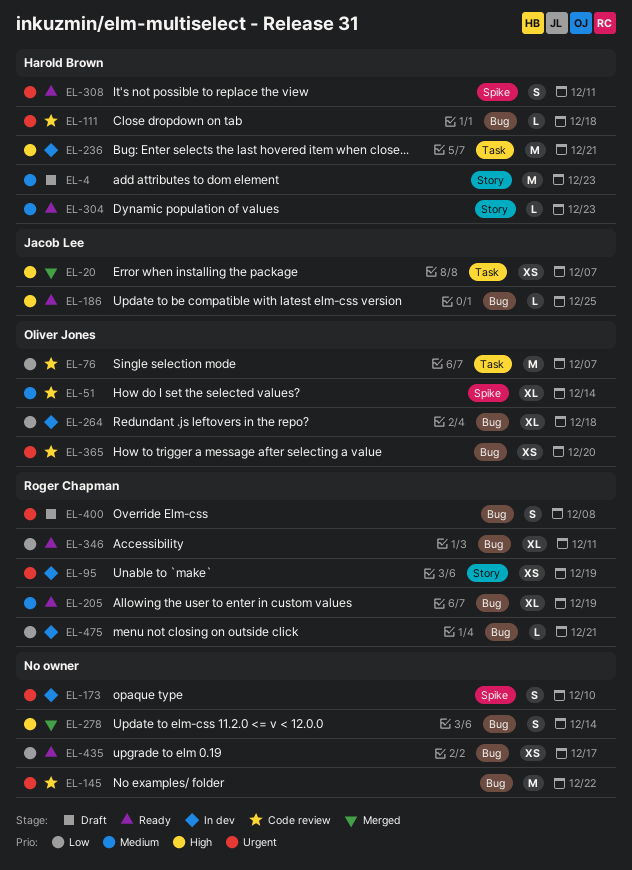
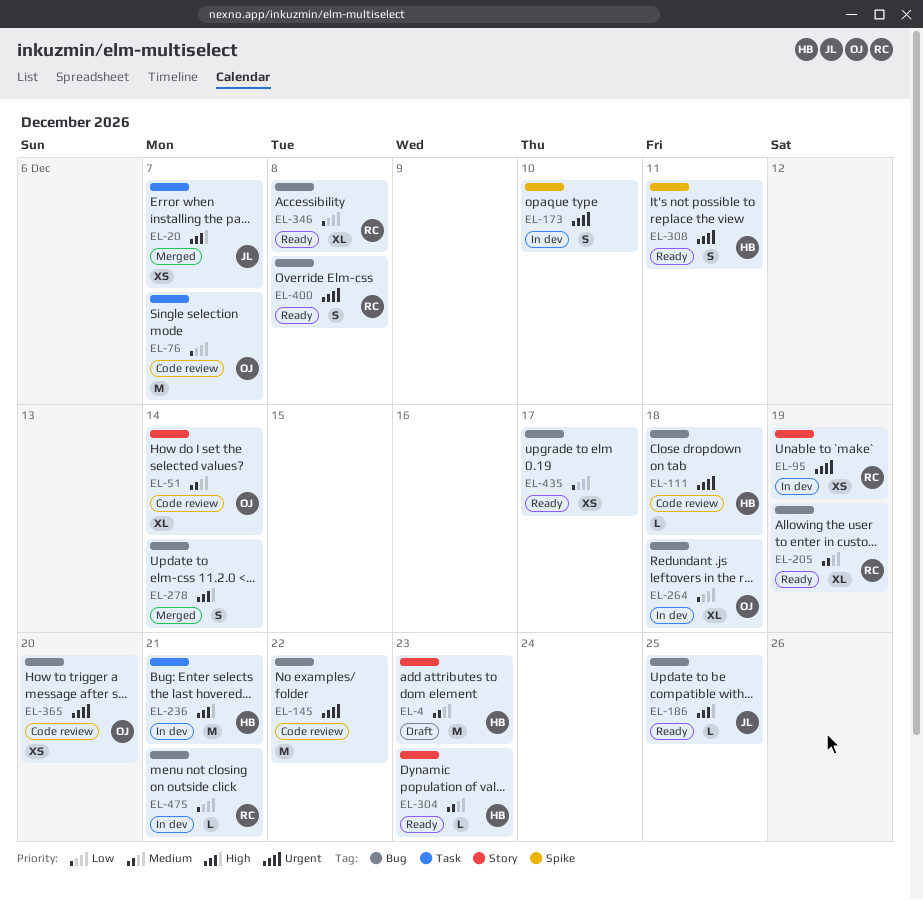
EL-51, label: Spike -> Story
EL-346, due: Dec 11 -> Dec 8
EL-400, status: Draft -> Ready

